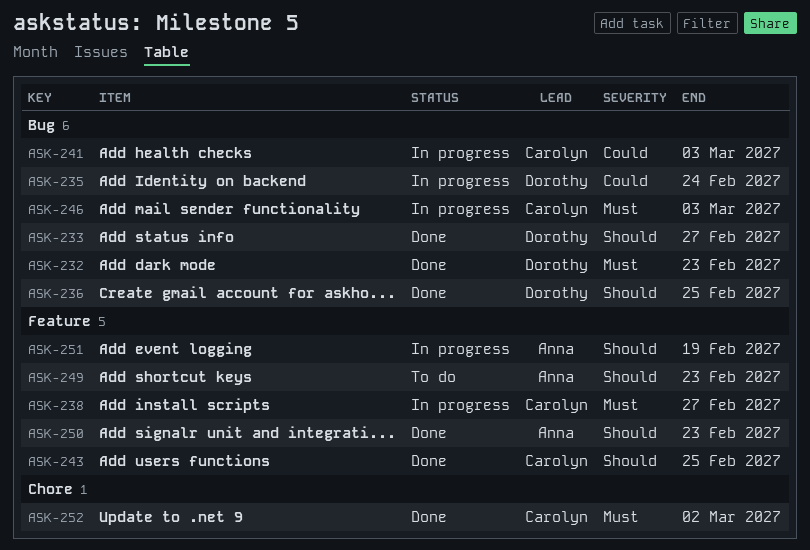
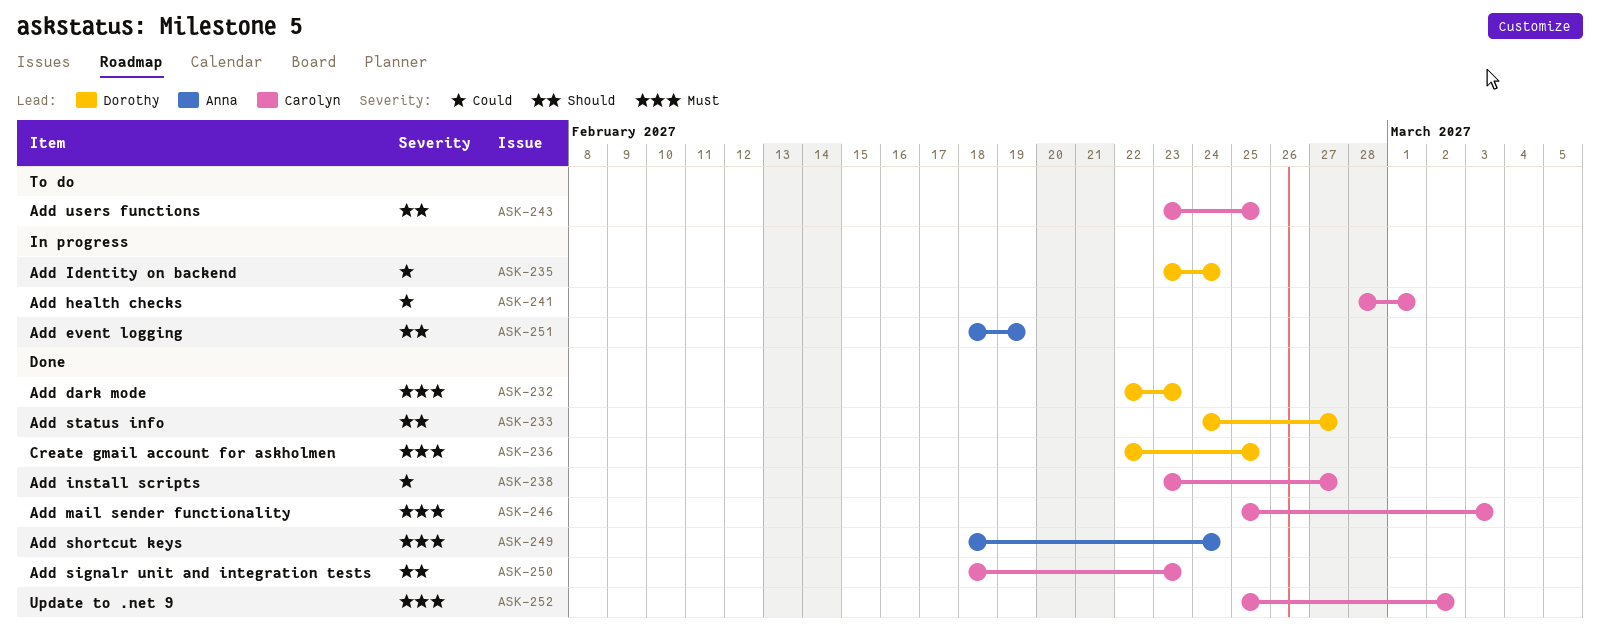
ASK-236, priority: Should -> Must
ASK-238, status: In progress -> Done
ASK-238, priority: Must -> Could
ASK-241, due: Mar 3 -> Mar 1
ASK-243, status: Done -> To do
ASK-246, status: In progress -> Done
ASK-249, status: To do -> Done
ASK-249, priority: Should -> Must
ASK-249, due: Feb 23 -> Feb 24
ASK-250, owner: Anna -> Carolyn

